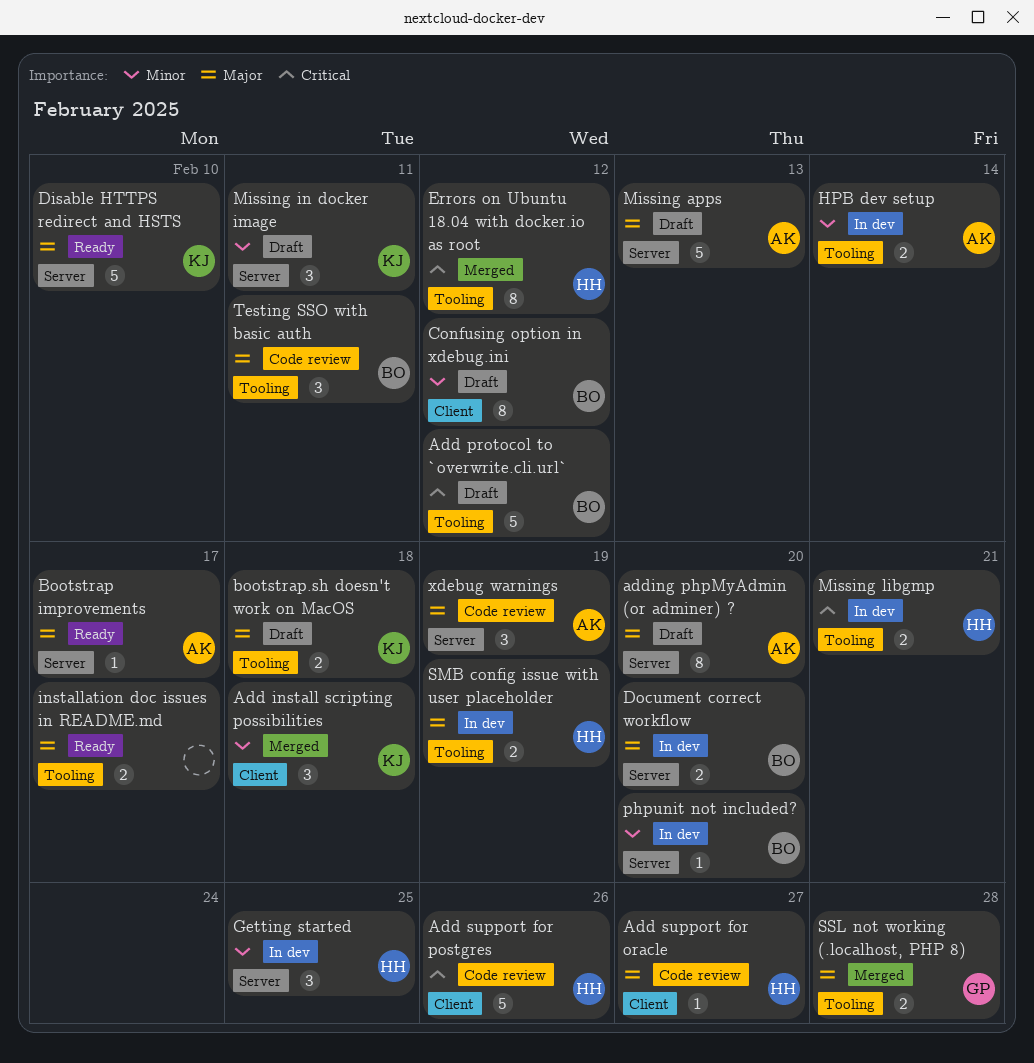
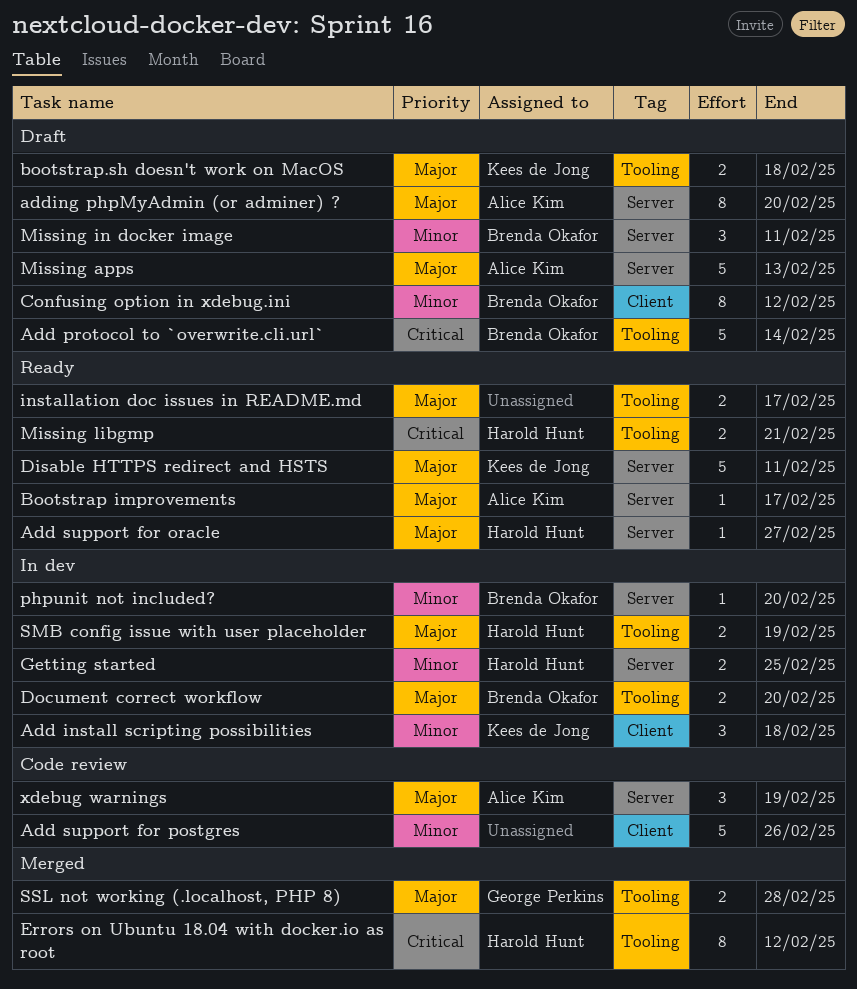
Add install scripting possibilities, status: Merged -> In dev
Add protocol to `overwrite.cli.url`, due: Feb 12 -> Feb 14
Add support for oracle, status: Code review -> Ready
Add support for oracle, label: Client -> Server
Add support for postgres, owner: Harold Hunt -> none
Add support for postgres, priority: Critical -> Minor
Disable HTTPS redirect and HSTS, due: Feb 10 -> Feb 11
Document correct workflow, label: Server -> Tooling
Getting started, estimate: 3 -> 2
HPB dev setup: present -> none
Missing in docker image, owner: Kees de Jong -> Brenda Okafor
Missing libgmp, status: In dev -> Ready
Testing SSO with basic auth: present -> none

